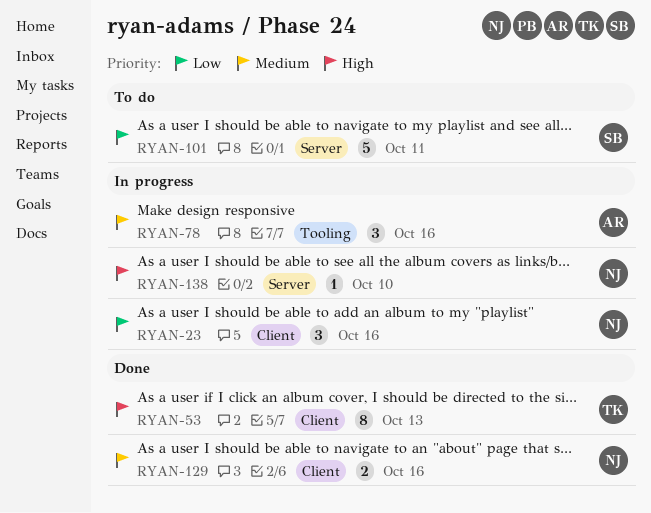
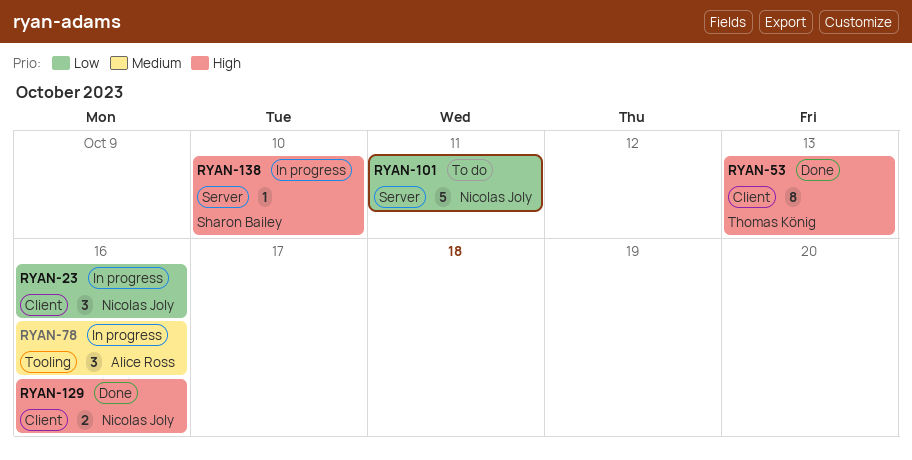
RYAN-101, owner: Sharon Bailey -> Nicolas Joly
RYAN-129, priority: Medium -> High
RYAN-138, owner: Nicolas Joly -> Sharon Bailey

